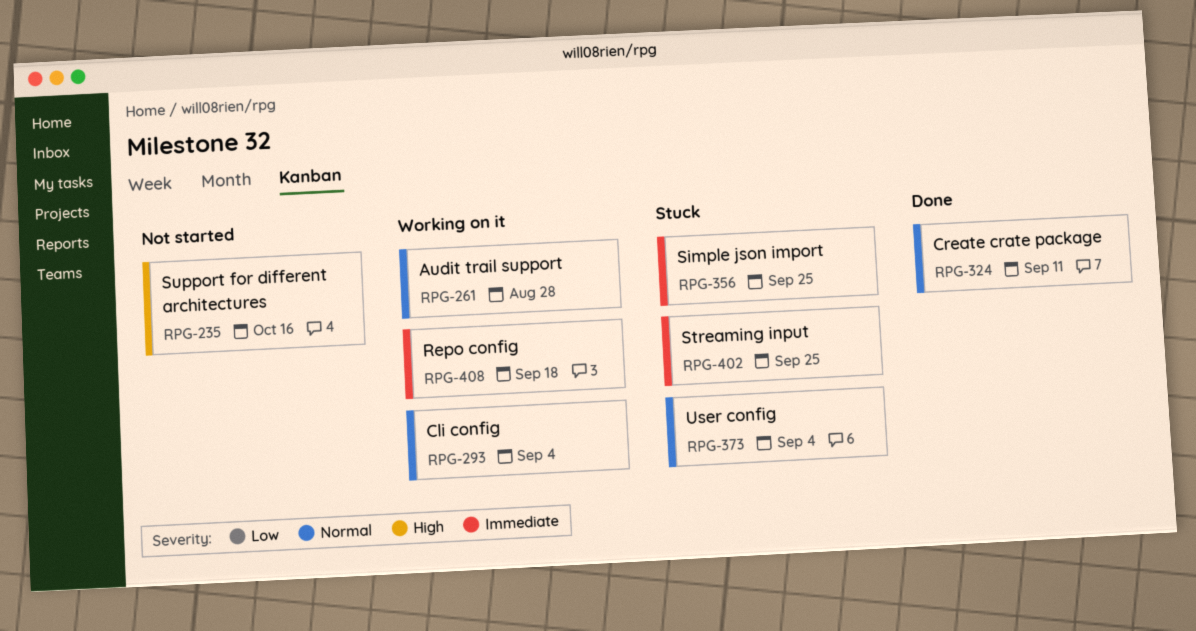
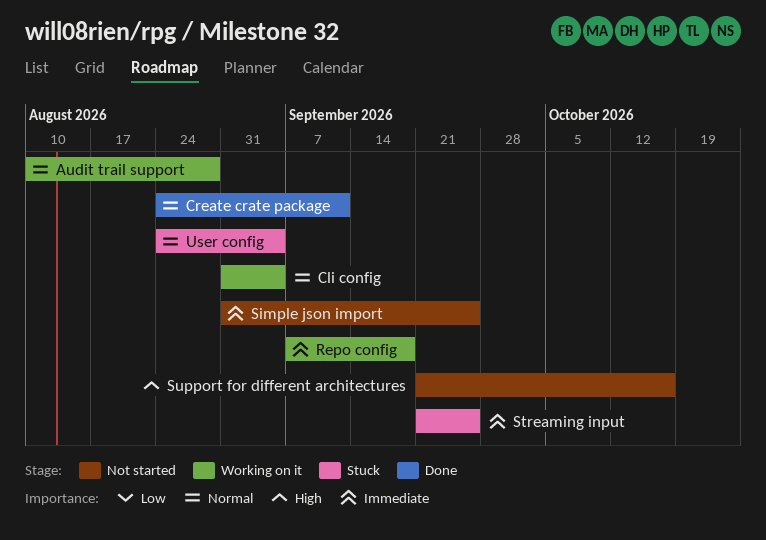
Simple json import, status: Stuck -> Not started

